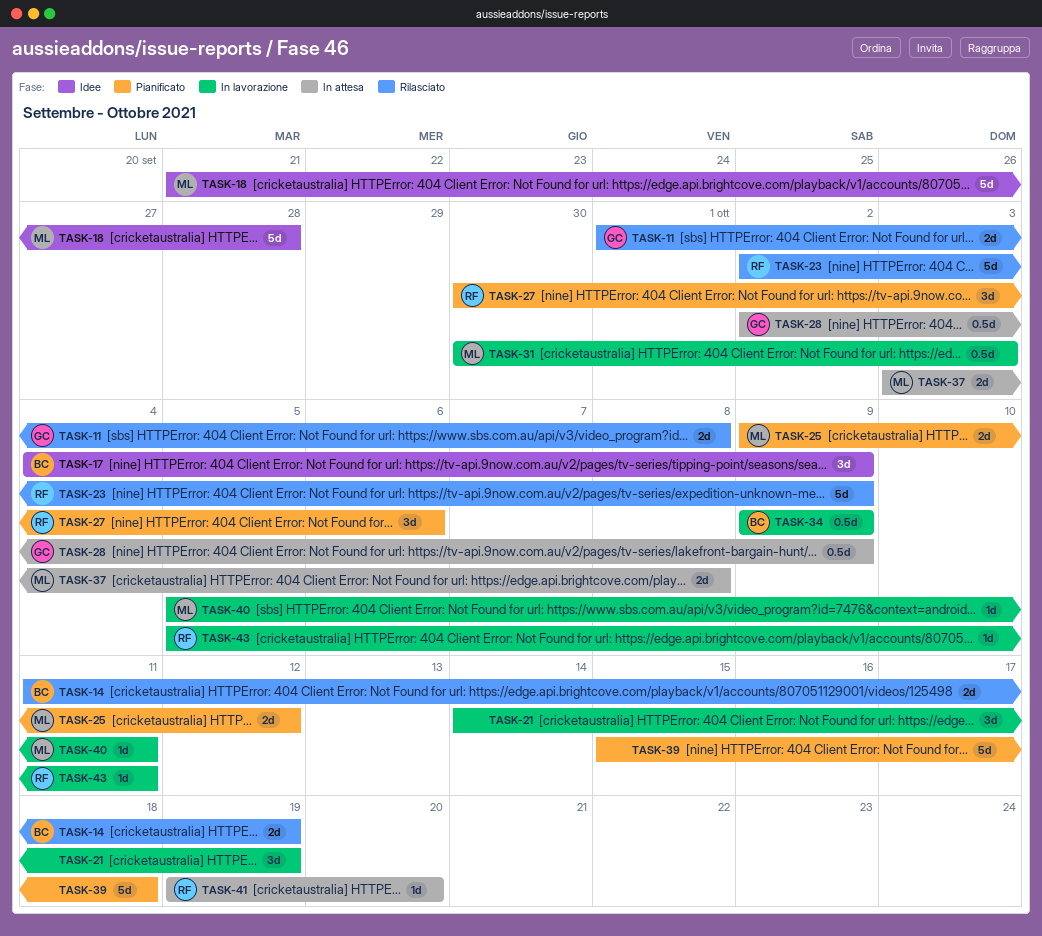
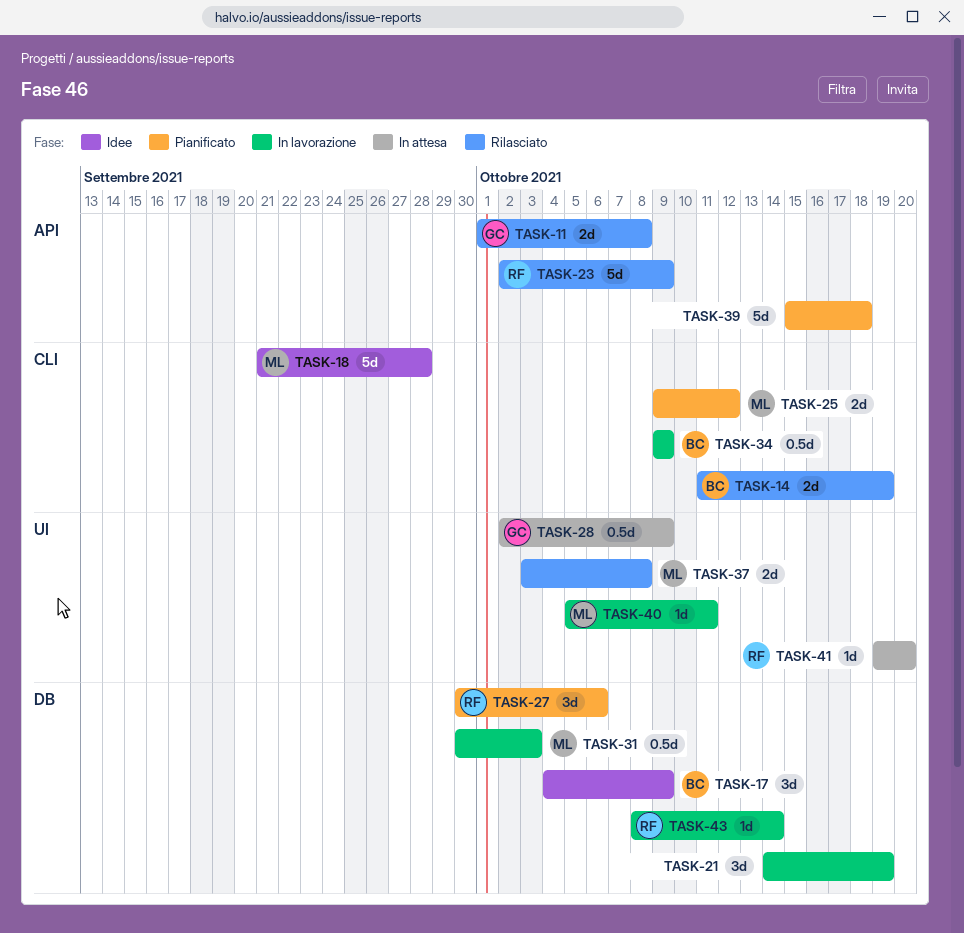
TASK-37, status: In attesa -> Rilasciato
TASK-43, start: Oct 5 -> Oct 8
TASK-43, due: Oct 11 -> Oct 14

